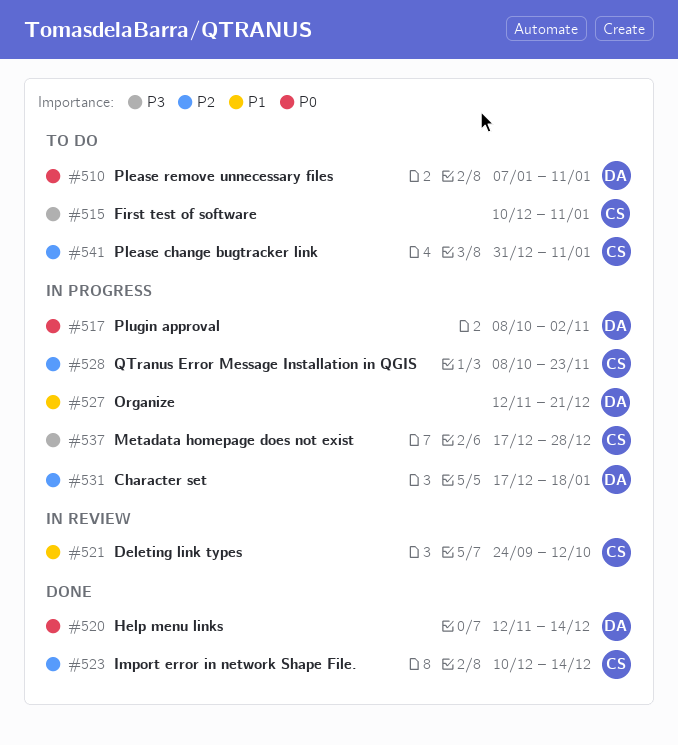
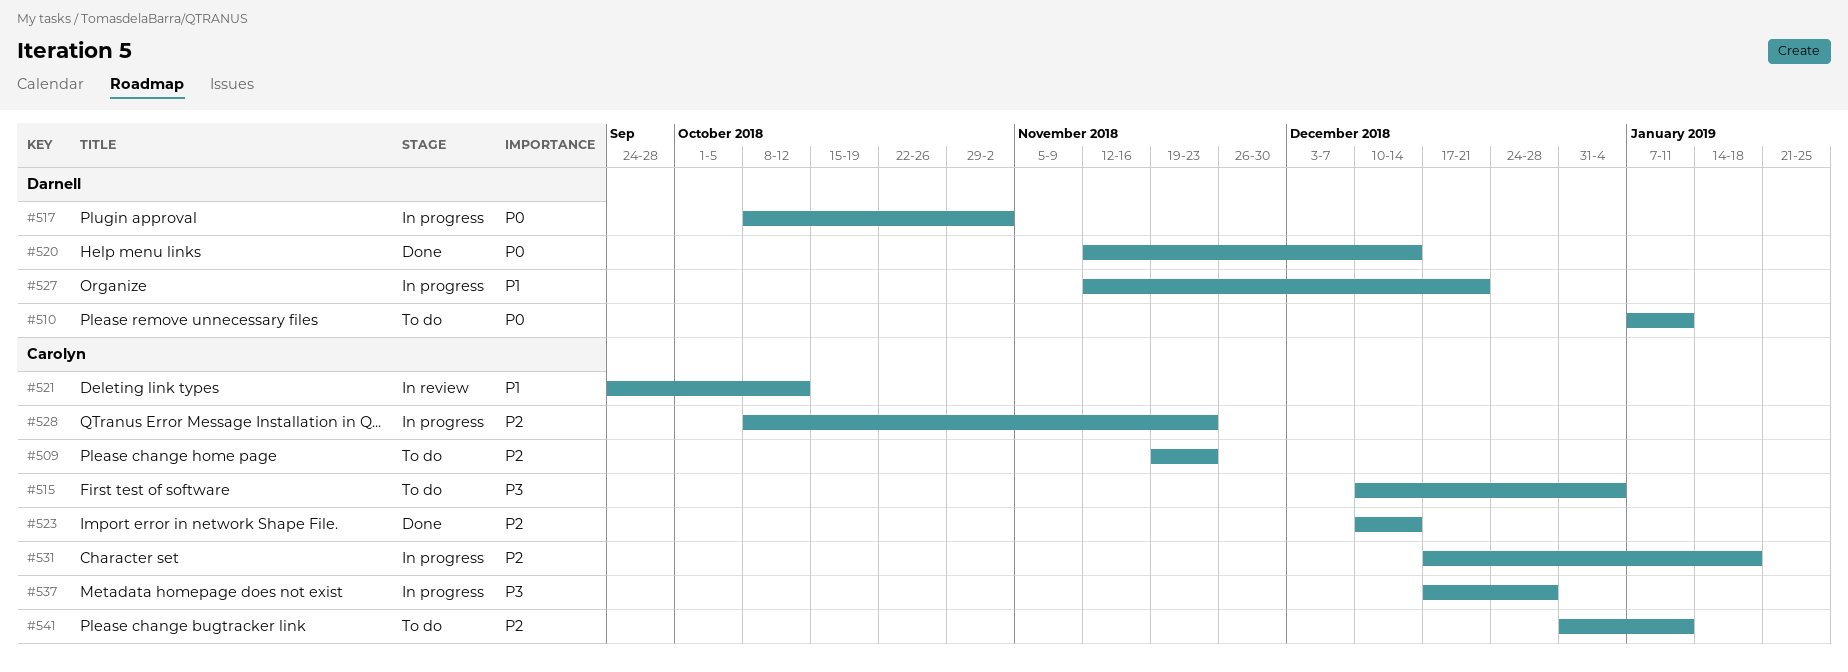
#509: none -> present
#515, due: Jan 11 -> Jan 4
#531, owner: Darnell -> Carolyn

